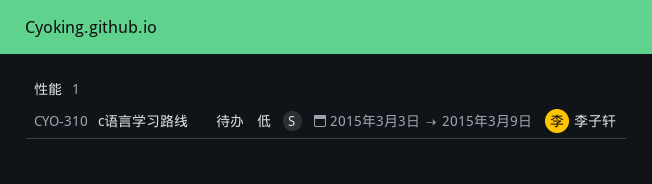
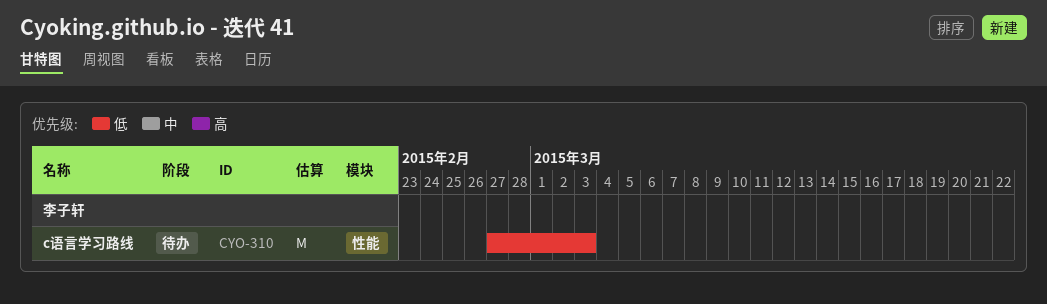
CYO-310, estimate: S -> M
CYO-310, start: Mar 3 -> Feb 27
CYO-310, due: Mar 9 -> Mar 3

